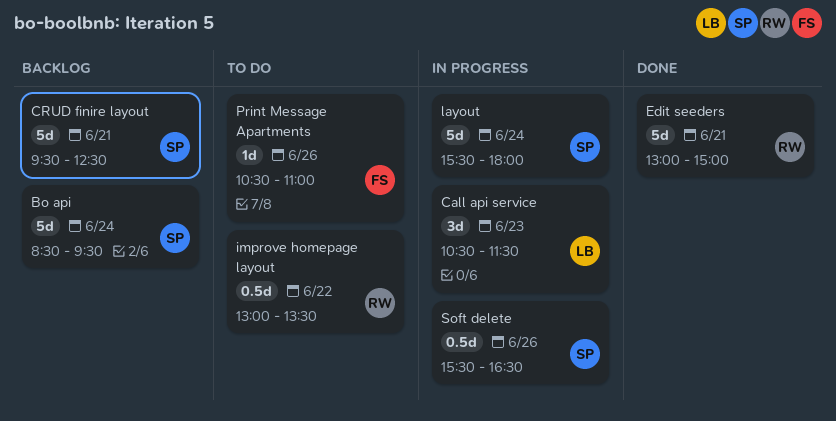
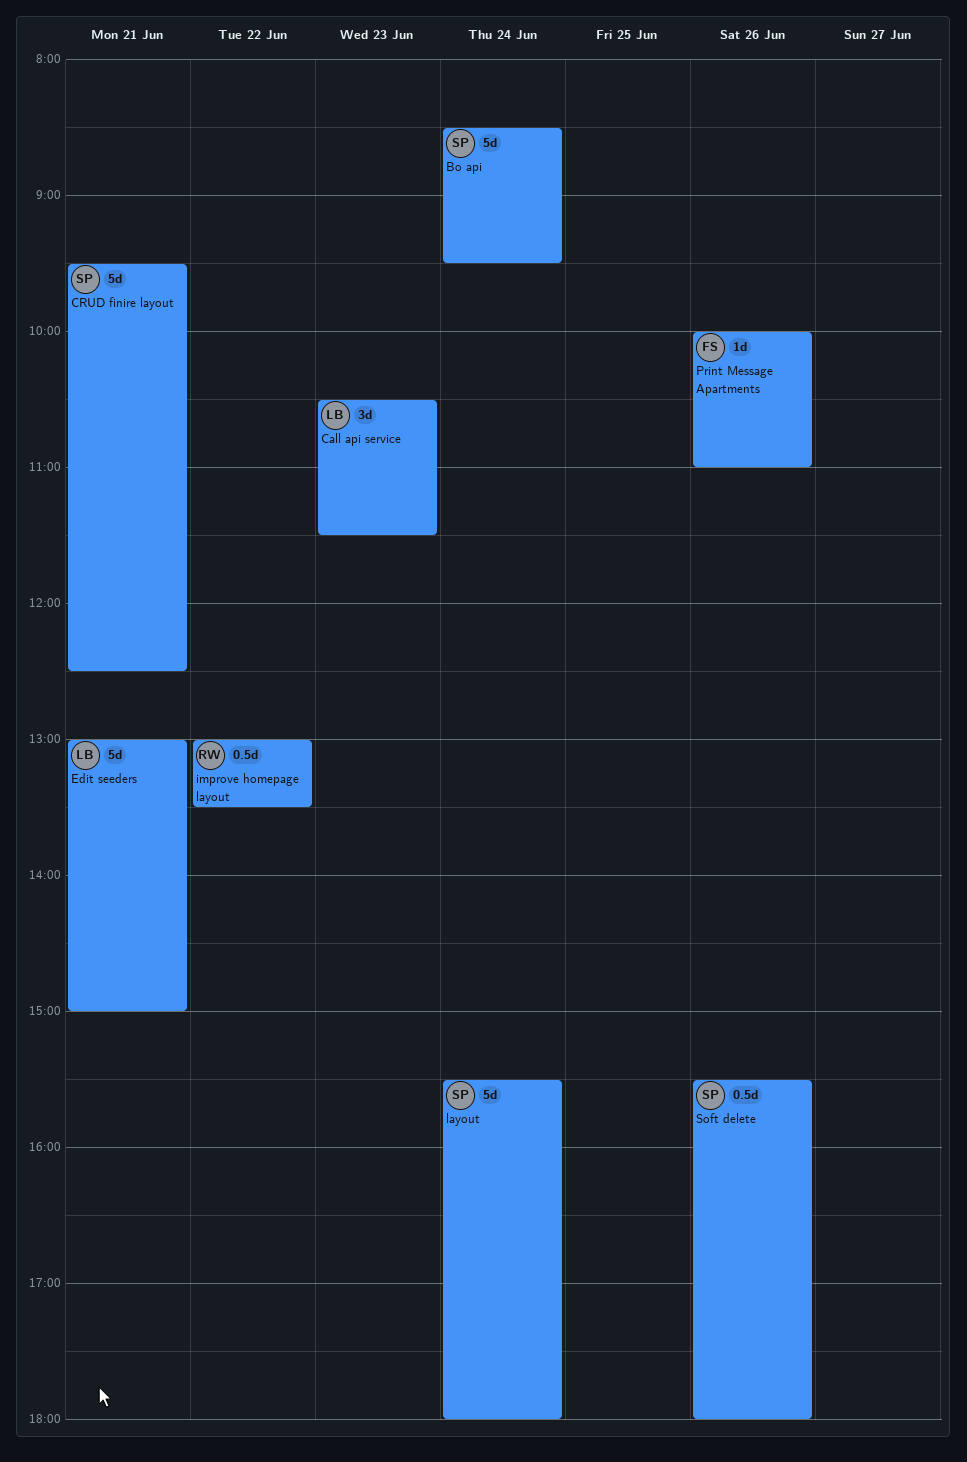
Edit seeders, owner: RW -> LB
Print Message Apartments, begins: 10:30 -> 10:00
Soft delete, ends: 16:30 -> 18:00

